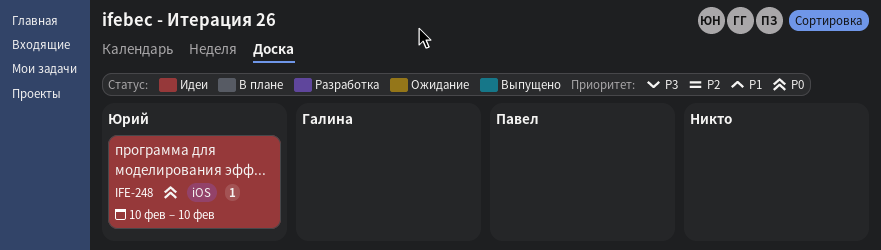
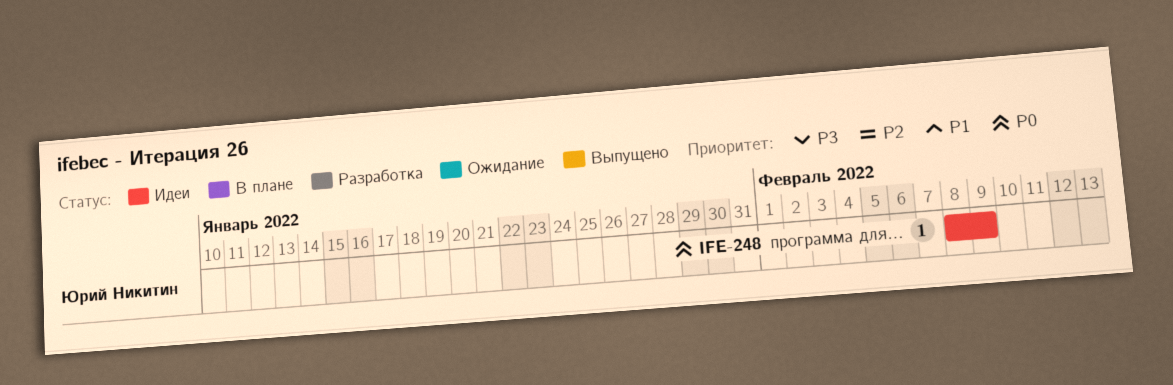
IFE-248, start: Feb 10 -> Feb 8
IFE-248, due: Feb 10 -> Feb 9

